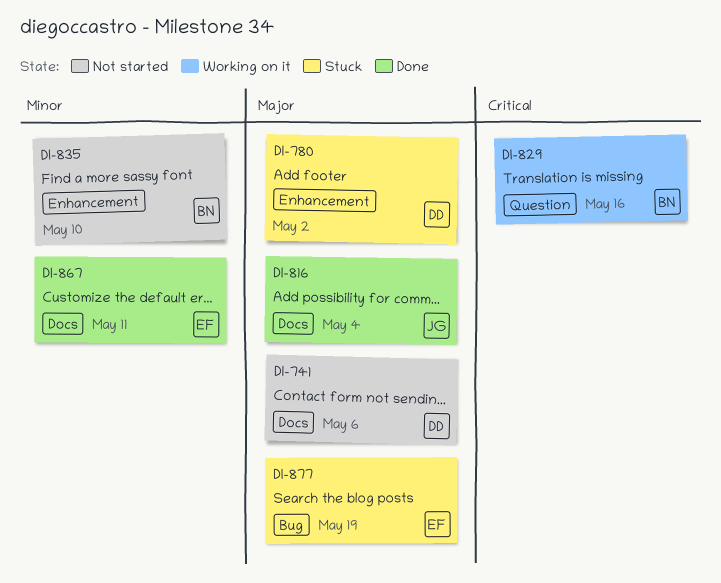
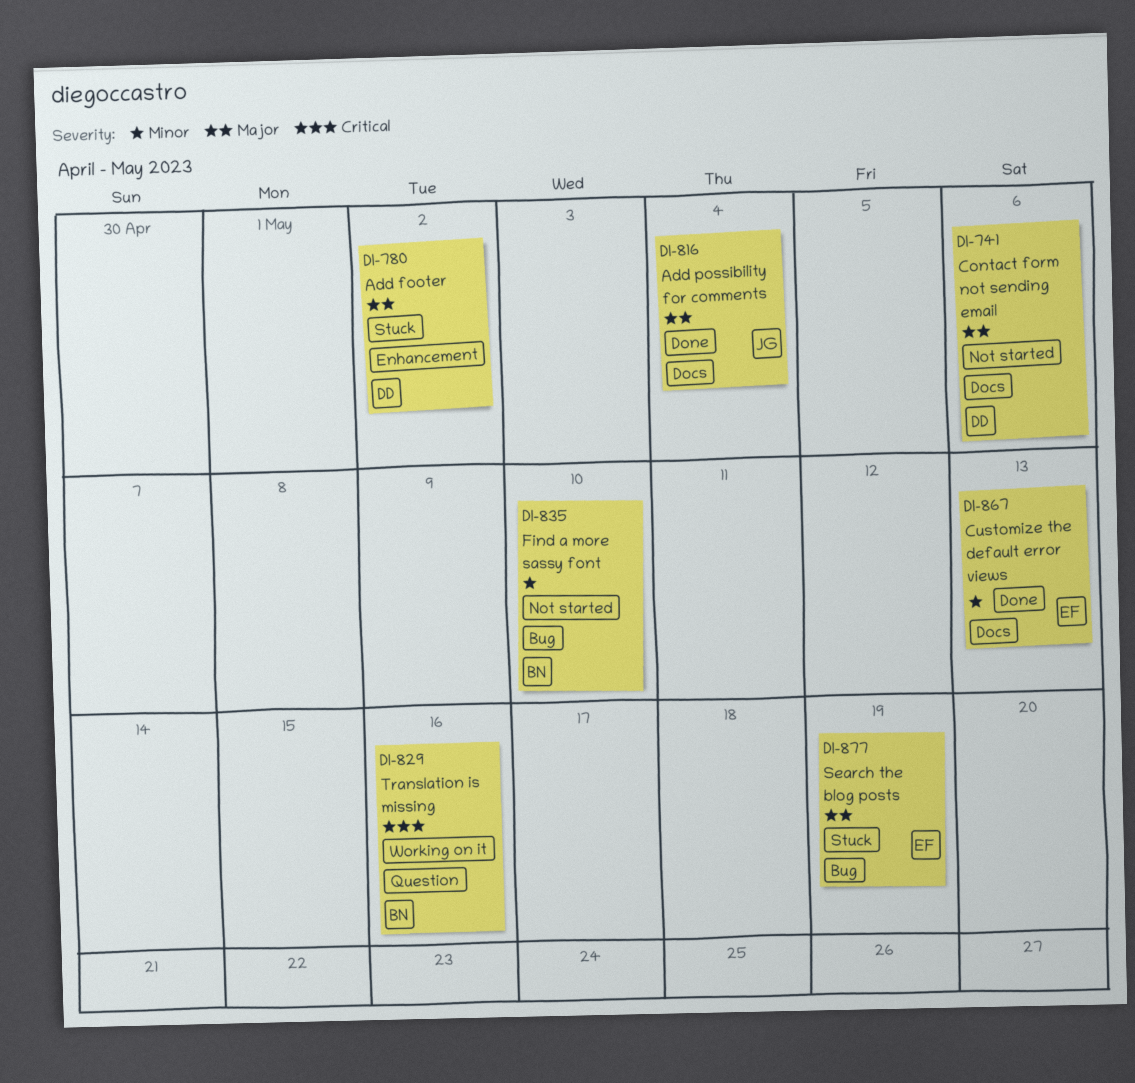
DI-835, label: Enhancement -> Bug
DI-867, due: May 11 -> May 13

